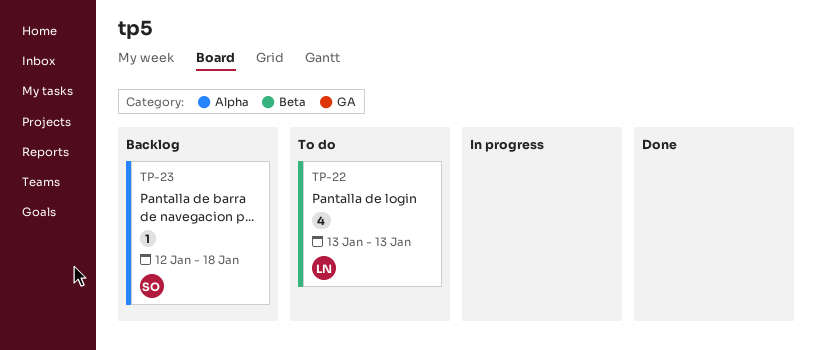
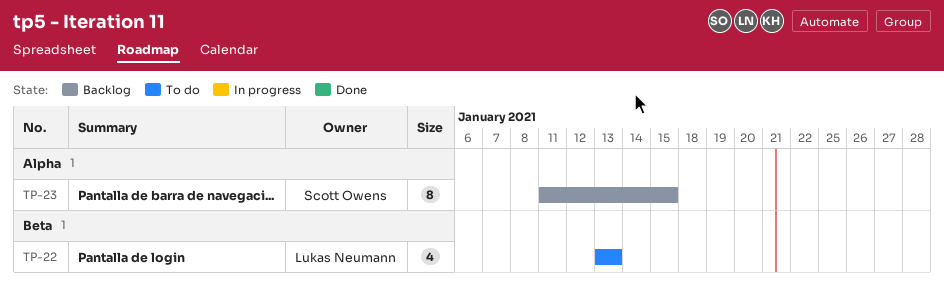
TP-23, estimate: 1 -> 8
TP-23, start: Jan 12 -> Jan 11
TP-23, due: Jan 18 -> Jan 15

